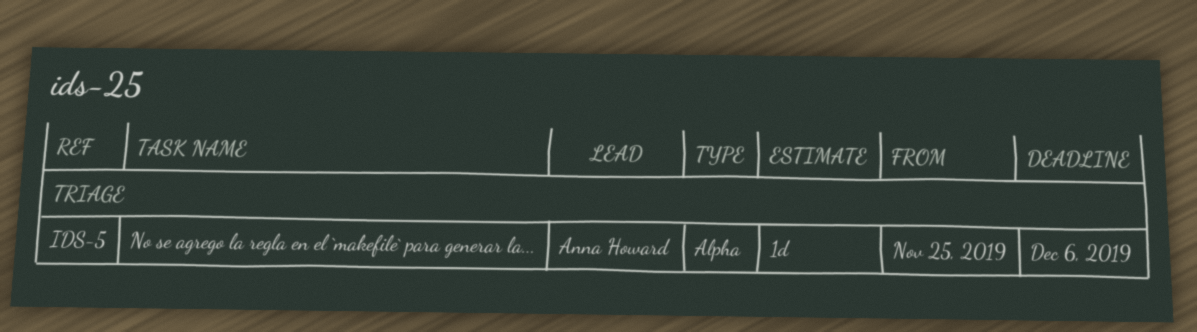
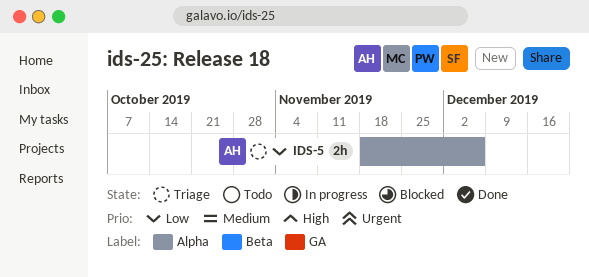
IDS-5, estimate: 1d -> 2h
IDS-5, start: Nov 25 -> Nov 18

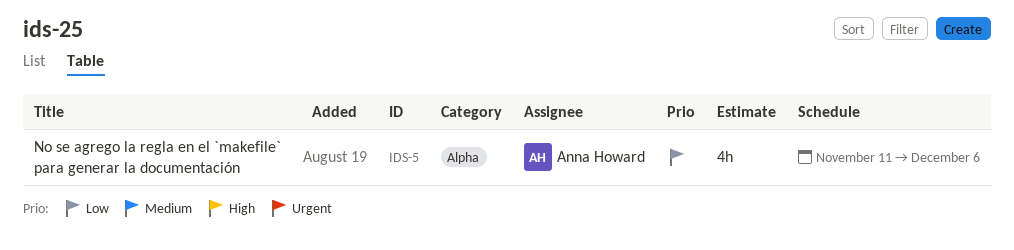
IDS-5, estimate: 2h -> 4h
IDS-5, start: Nov 18 -> Nov 11

